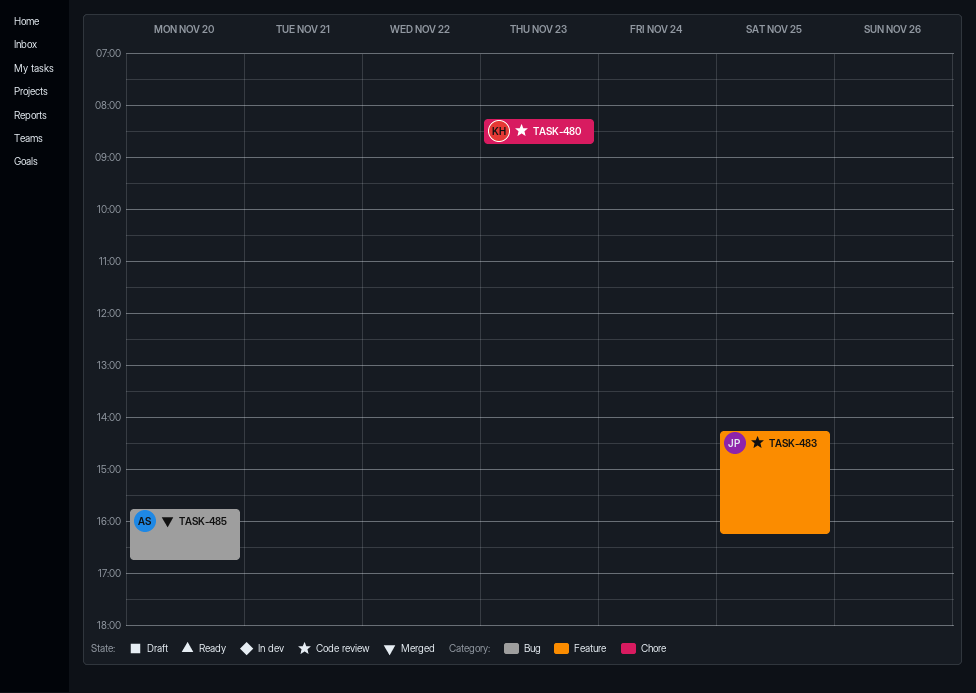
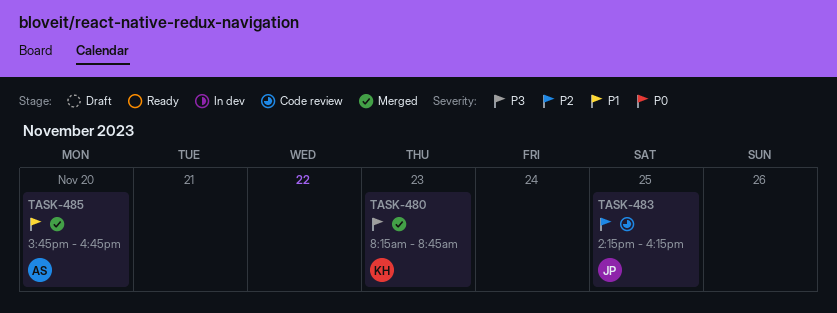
TASK-480, status: Code review -> Merged

